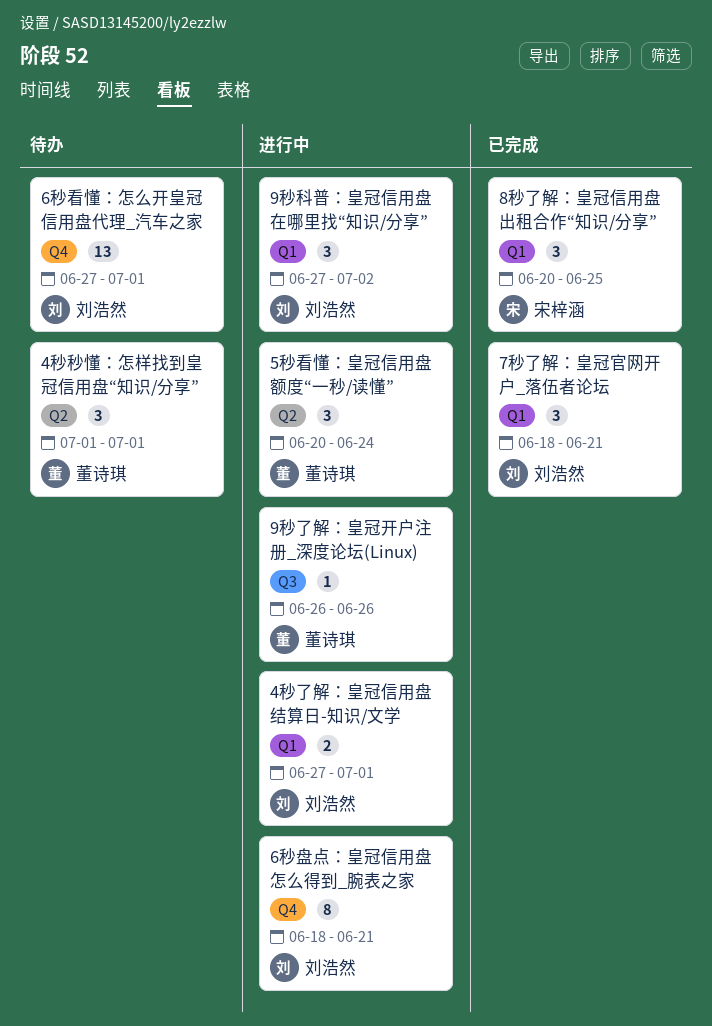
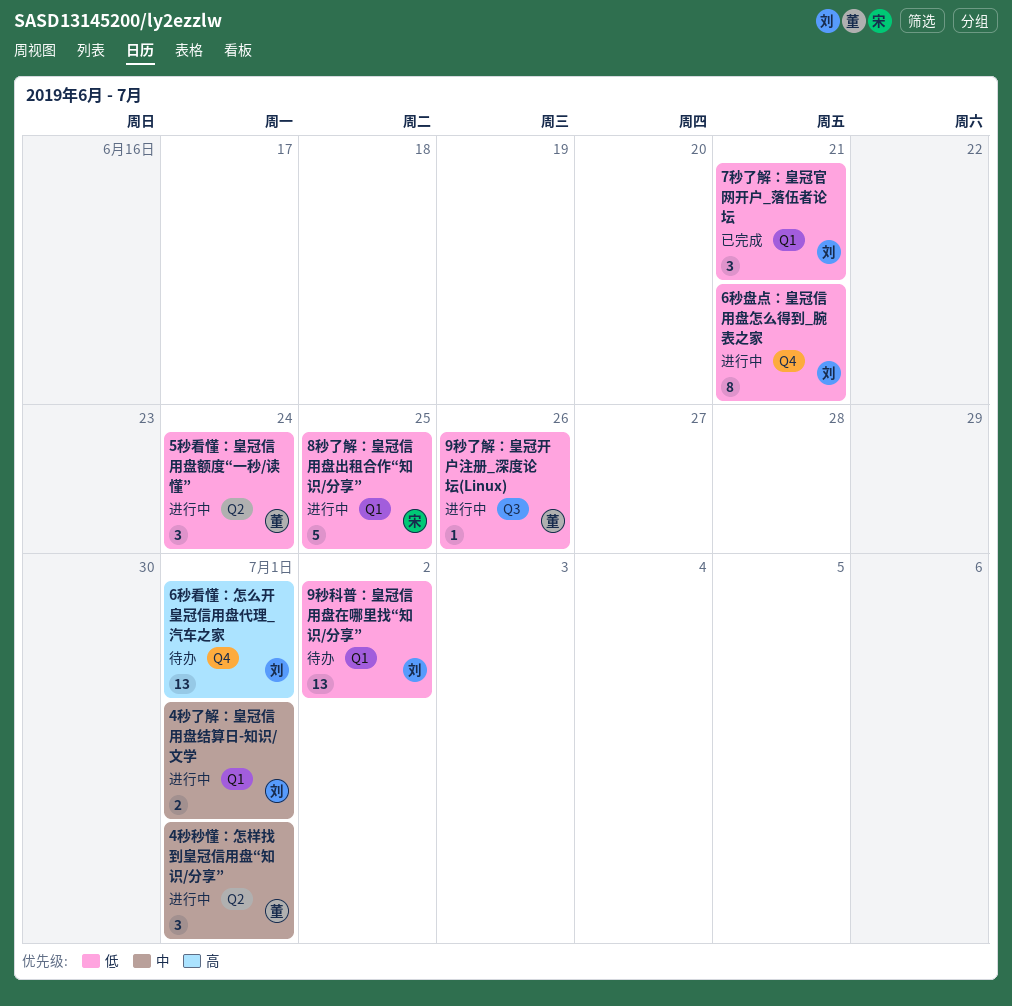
4秒秒懂：怎样找到皇冠信用盘“知识/分享”, status: 待办 -> 进行中
8秒了解：皇冠信用盘出租合作“知识/分享”, status: 已完成 -> 进行中
8秒了解：皇冠信用盘出租合作“知识/分享”, estimate: 3 -> 5
9秒科普：皇冠信用盘在哪里找“知识/分享”, status: 进行中 -> 待办
9秒科普：皇冠信用盘在哪里找“知识/分享”, estimate: 3 -> 13

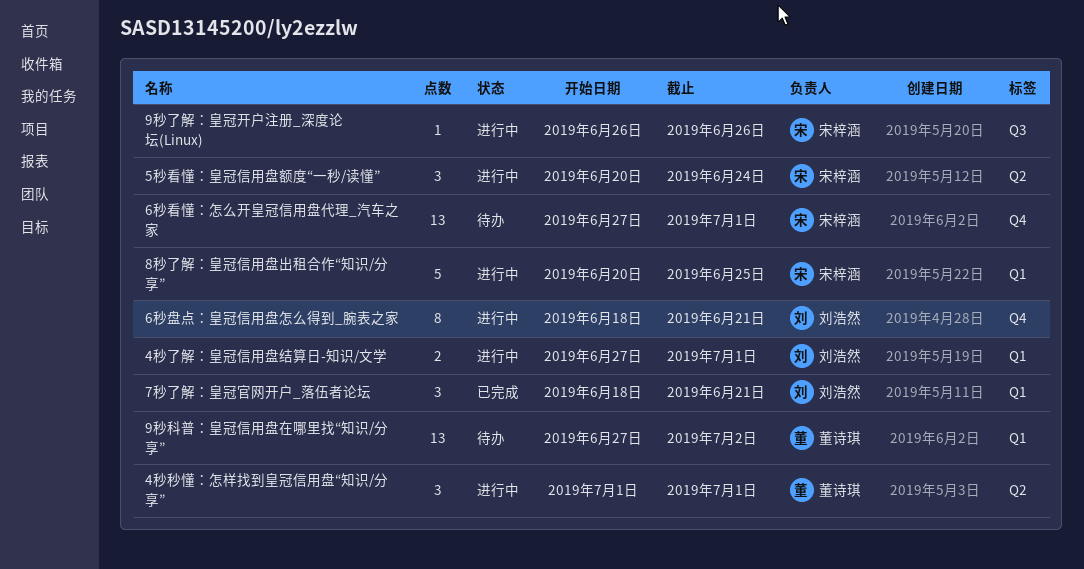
5秒看懂：皇冠信用盘额度“一秒/读懂”, owner: 董诗琪 -> 宋梓涵
6秒看懂：怎么开皇冠信用盘代理_汽车之家, owner: 刘浩然 -> 宋梓涵
9秒了解：皇冠开户注册_深度论坛(Linux), owner: 董诗琪 -> 宋梓涵
9秒科普：皇冠信用盘在哪里找“知识/分享”, owner: 刘浩然 -> 董诗琪

